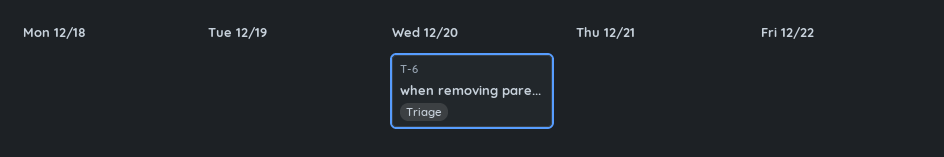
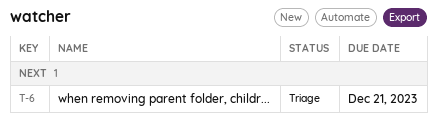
T-6, due: Dec 20 -> Dec 21

